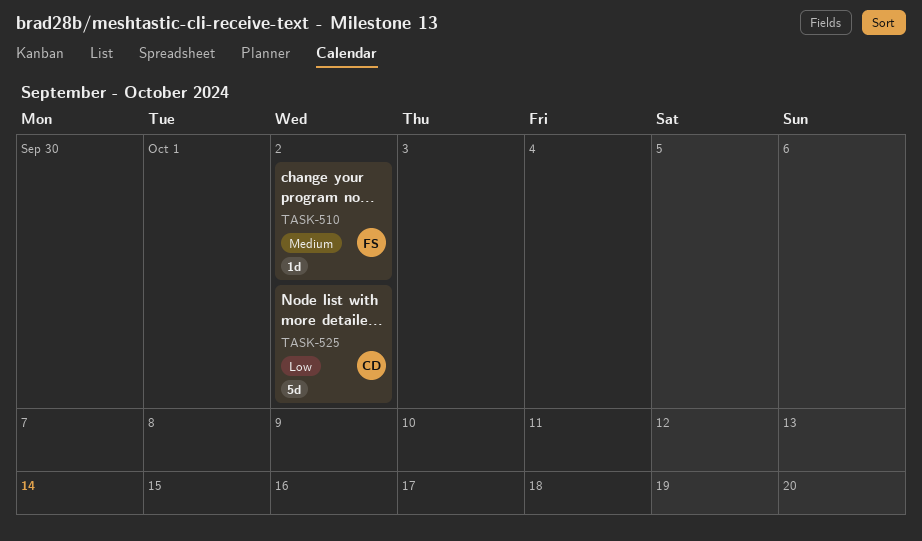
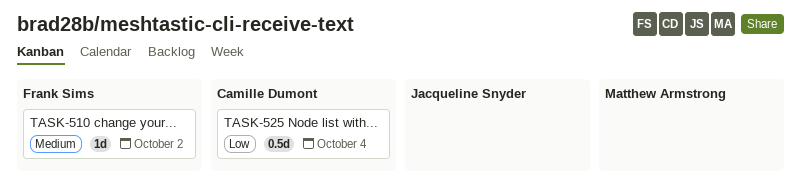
TASK-525, estimate: 5d -> 0.5d
TASK-525, due: Oct 2 -> Oct 4

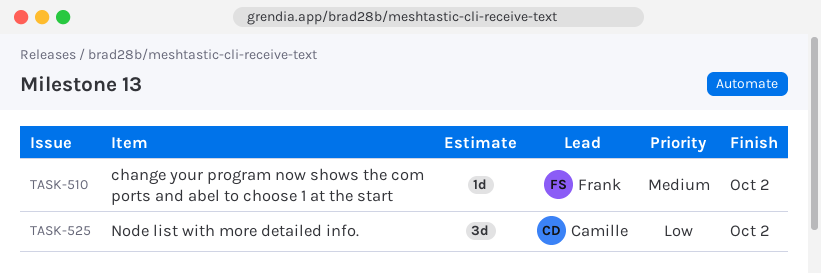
TASK-525, estimate: 0.5d -> 3d
TASK-525, due: Oct 4 -> Oct 2

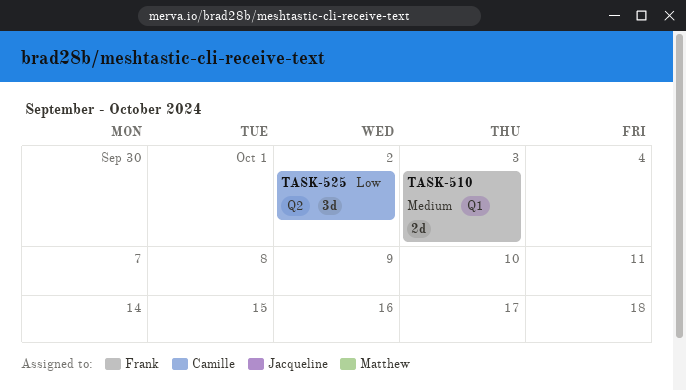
TASK-510, estimate: 1d -> 2d
TASK-510, due: Oct 2 -> Oct 3

